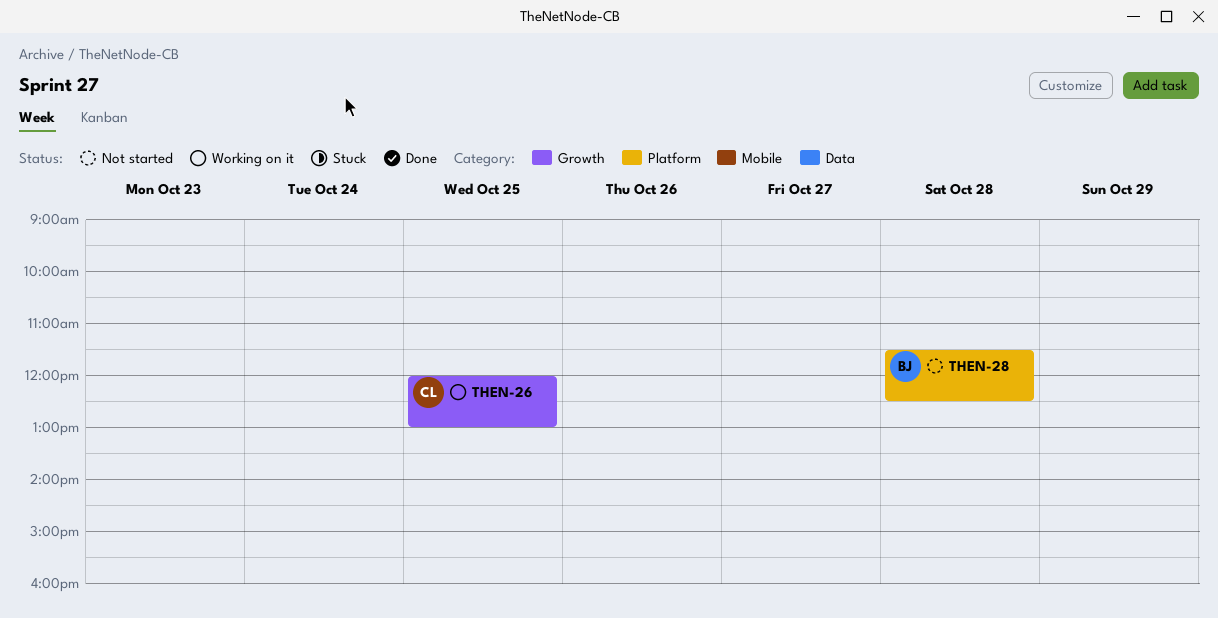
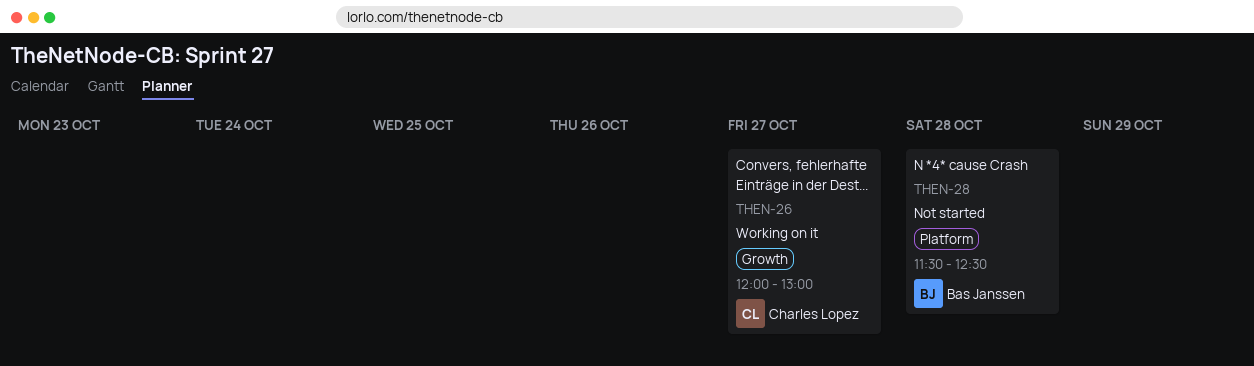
THEN-26, day: Oct 25 -> Oct 27

